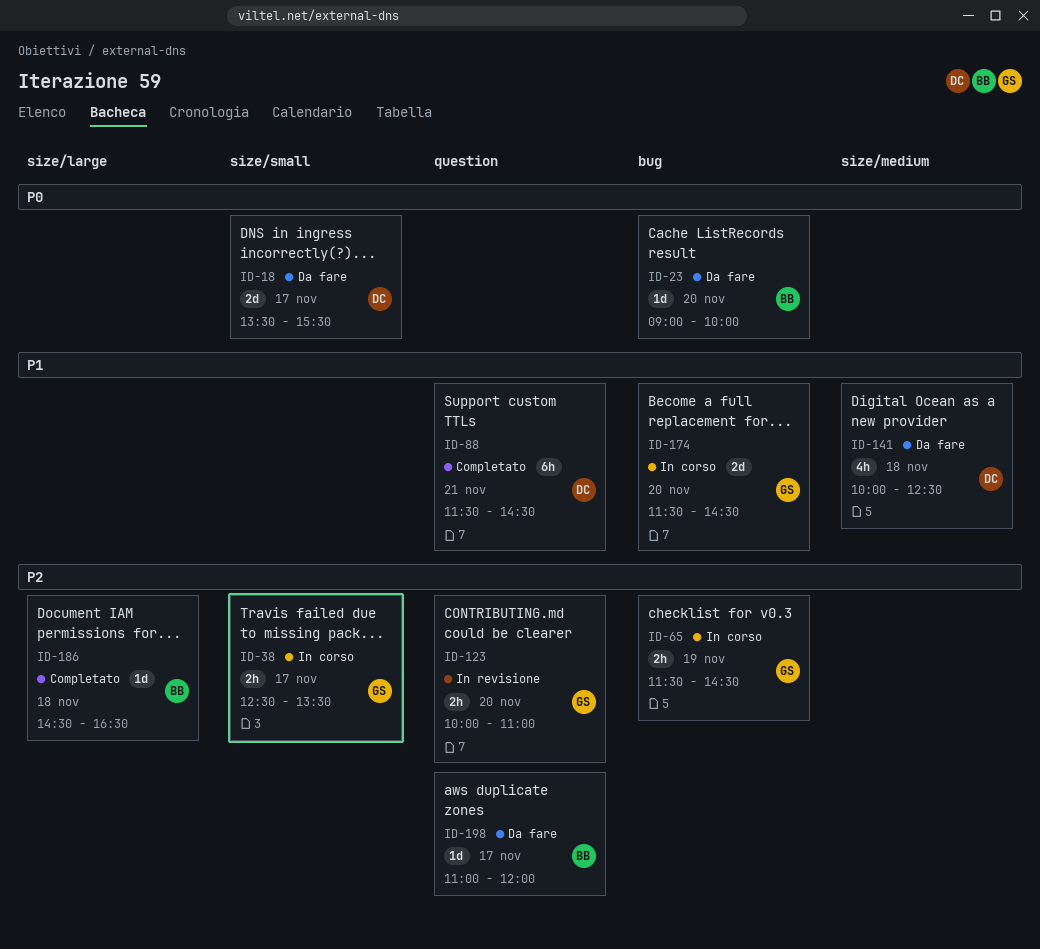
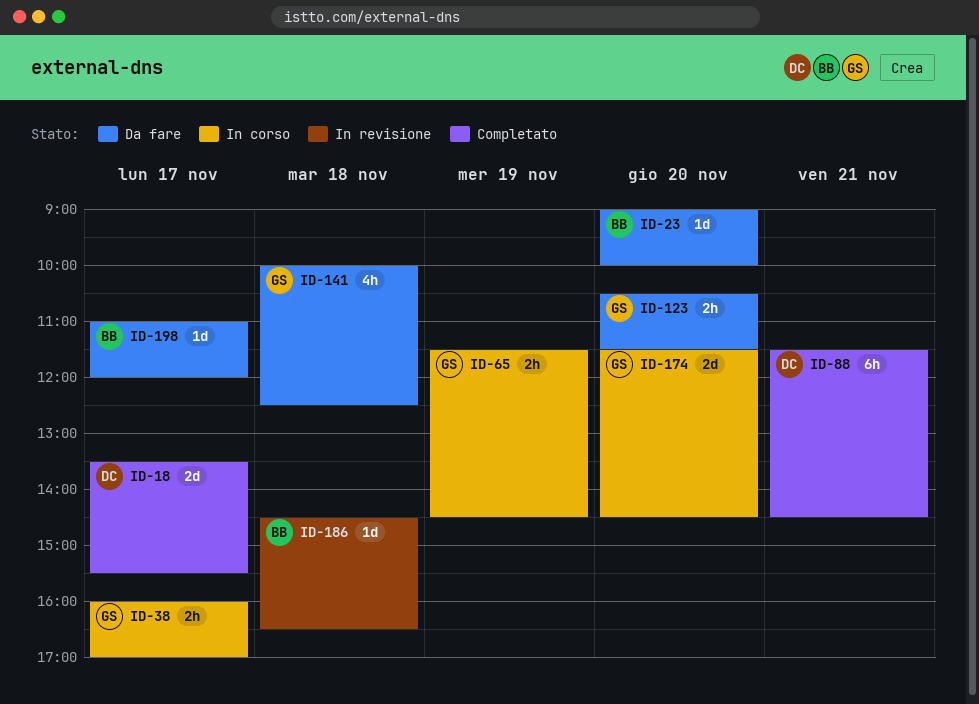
ID-18, status: Da fare -> Completato
ID-38, begins: 12:30 -> 16:00
ID-38, ends: 13:30 -> 17:00
ID-123, status: In revisione -> Da fare
ID-123, begins: 10:00 -> 10:30
ID-123, ends: 11:00 -> 11:30
ID-141, owner: DC -> GS
ID-186, status: Completato -> In revisione

